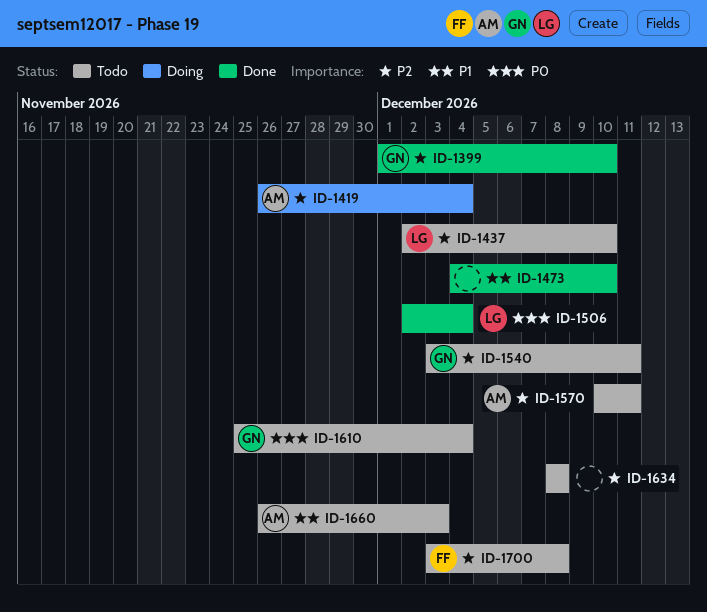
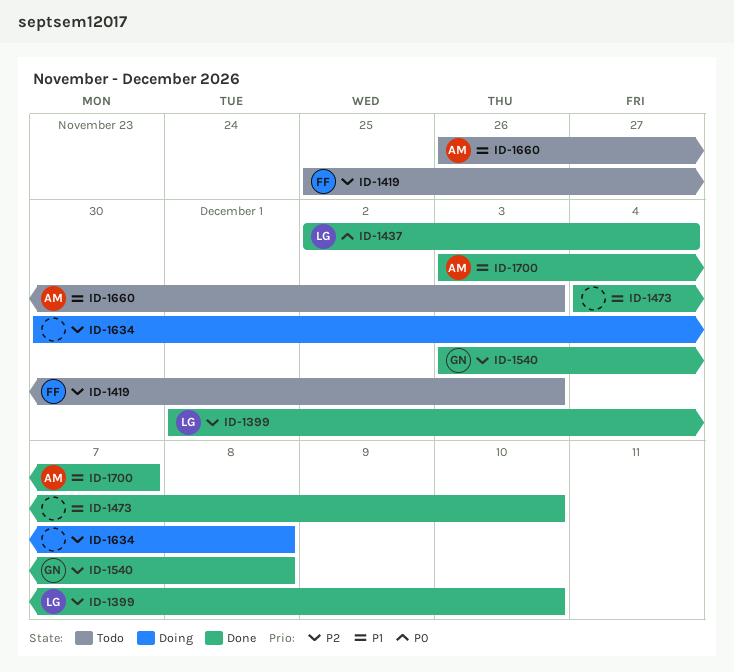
ID-1399, owner: GN -> LG
ID-1419, status: Doing -> Todo
ID-1419, owner: AM -> FF
ID-1419, start: Nov 26 -> Nov 25
ID-1419, due: Dec 4 -> Dec 3
ID-1437, status: Todo -> Done
ID-1437, priority: P2 -> P0
ID-1437, due: Dec 10 -> Dec 4
ID-1506: present -> none
ID-1540, status: Todo -> Done
ID-1540, due: Dec 11 -> Dec 8
ID-1570: present -> none
ID-1610: present -> none
ID-1634, status: Todo -> Doing
ID-1634, start: Dec 8 -> Nov 30
ID-1700, status: Todo -> Done
ID-1700, owner: FF -> AM
ID-1700, priority: P2 -> P1
ID-1700, due: Dec 8 -> Dec 7

